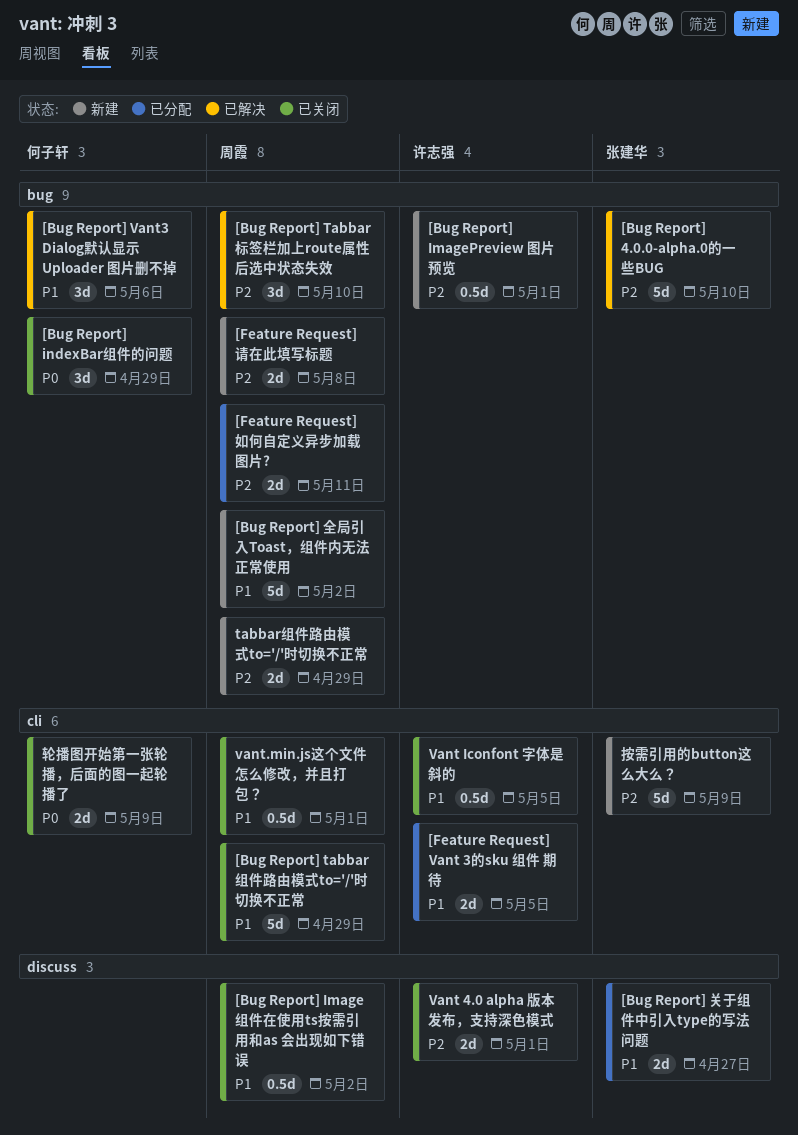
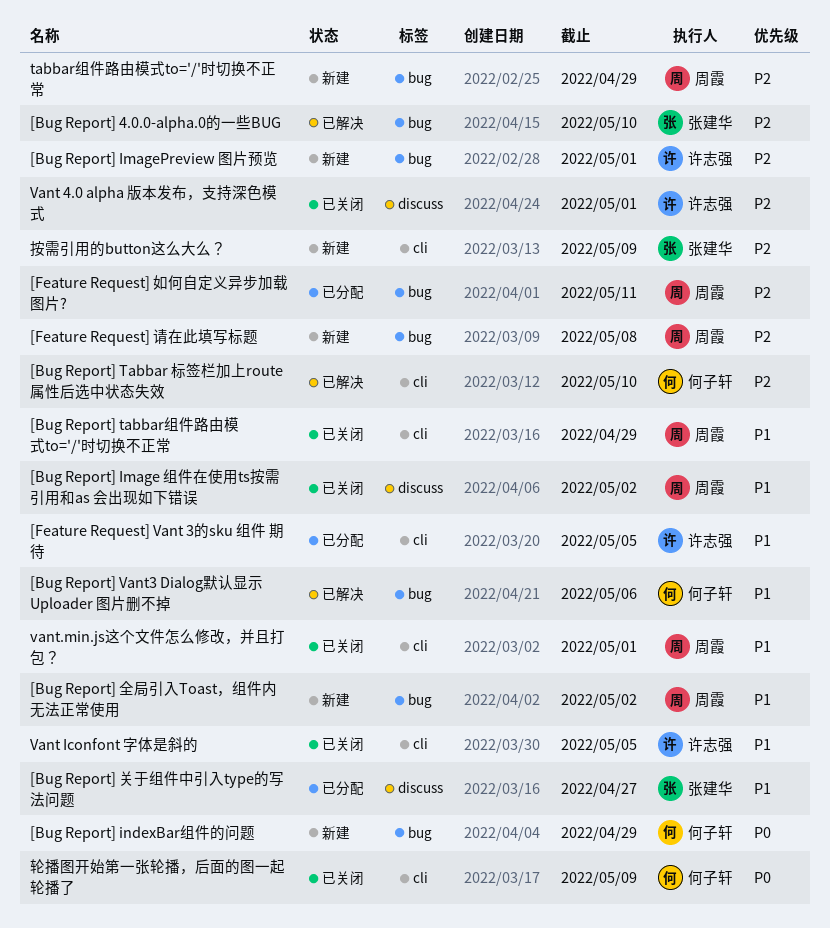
[Bug Report] indexBar组件的问题, status: 已关闭 -> 新建
[Bug Report] Tabbar 标签栏加上route属性后选中状态失效, owner: 周霞 -> 何子轩
[Bug Report] Tabbar 标签栏加上route属性后选中状态失效, label: bug -> cli

